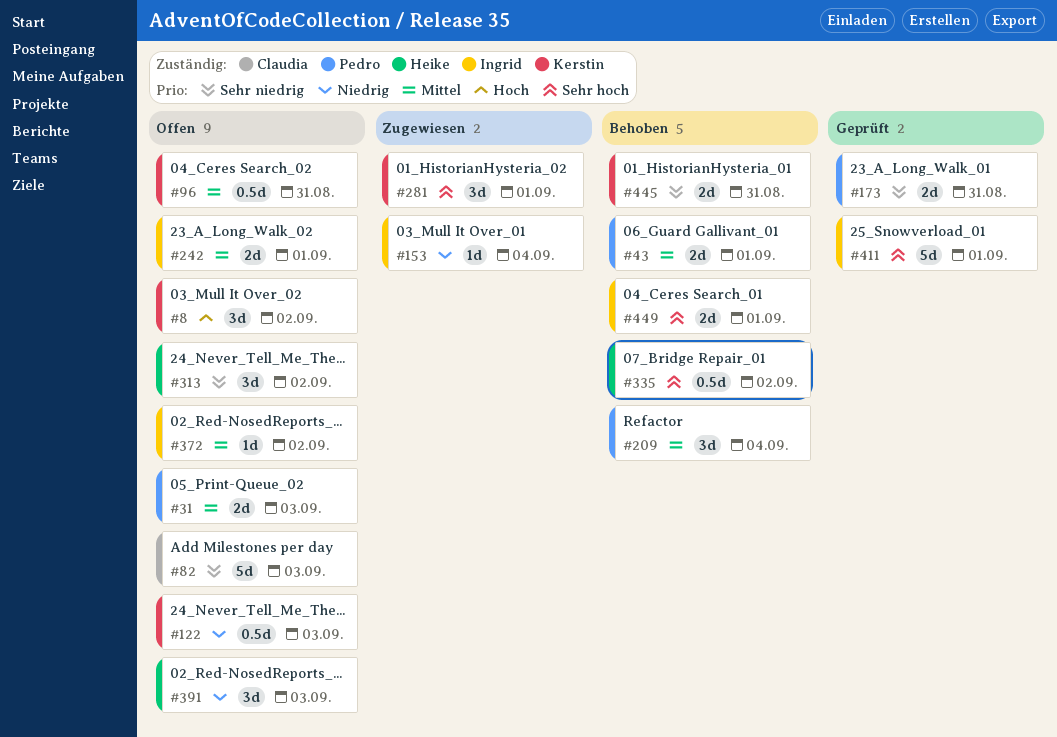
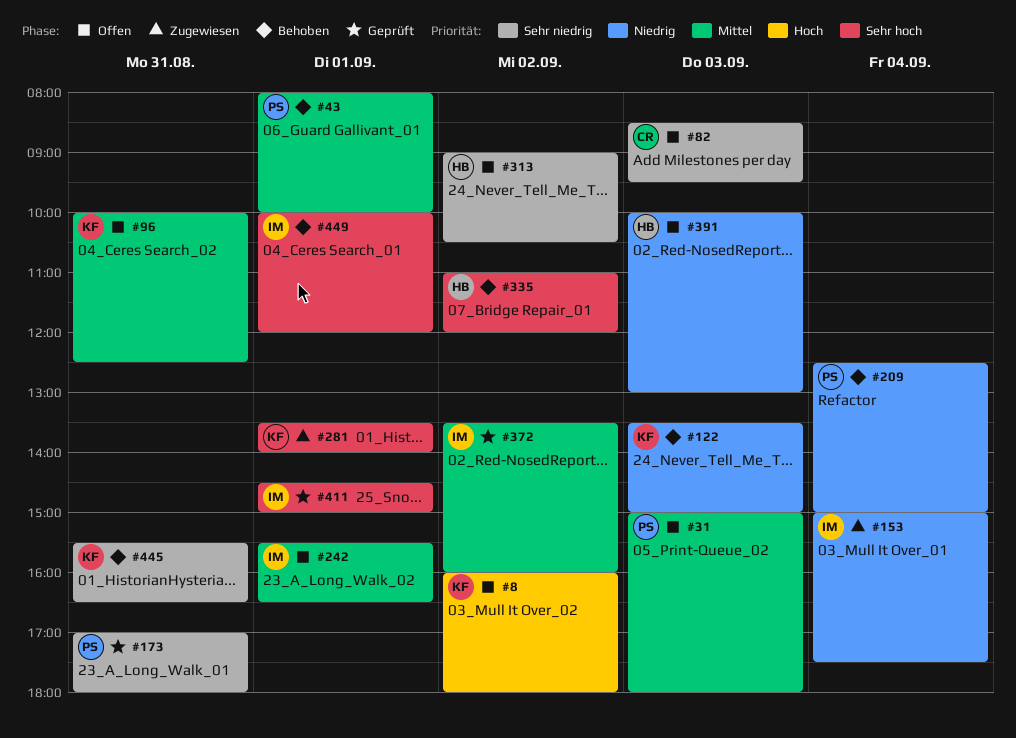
#122, status: Offen -> Behoben
#209, priority: Mittel -> Niedrig
#372, status: Offen -> Geprüft

